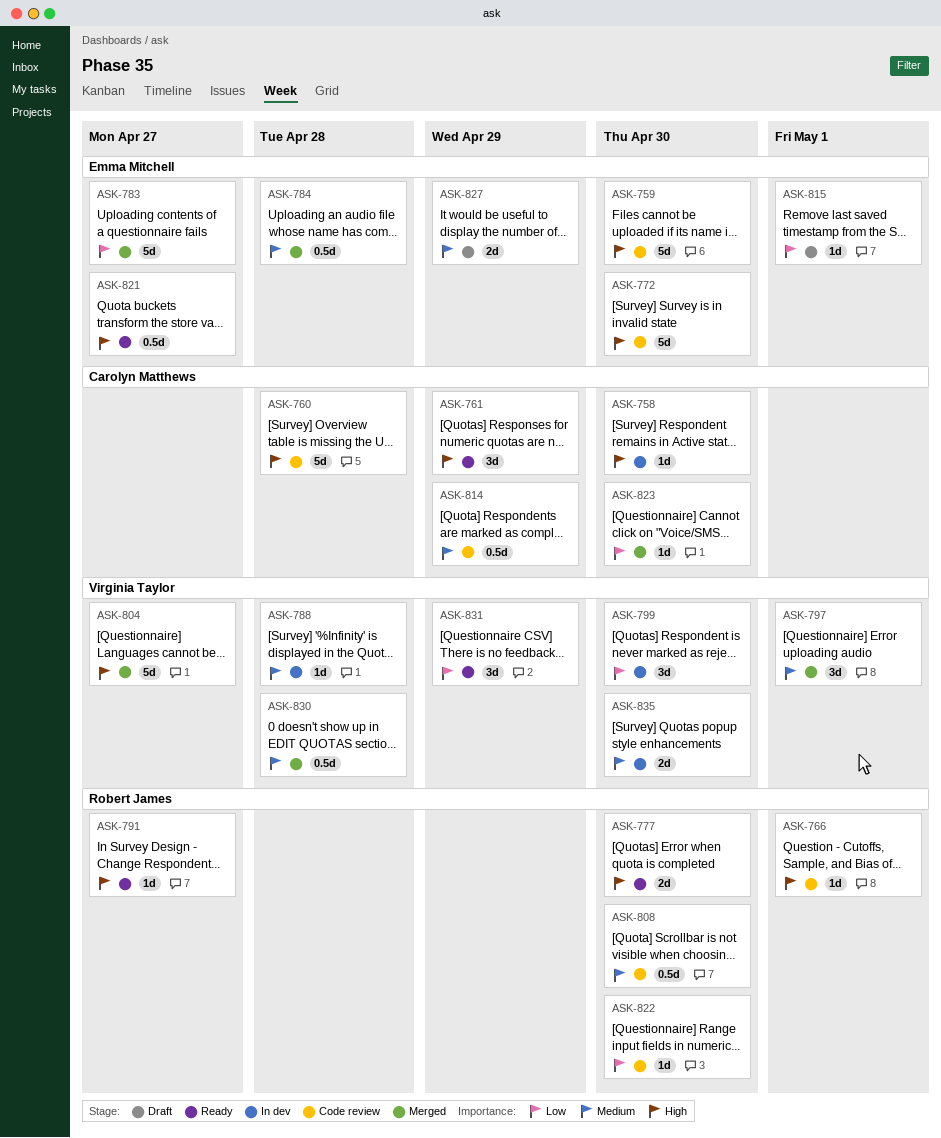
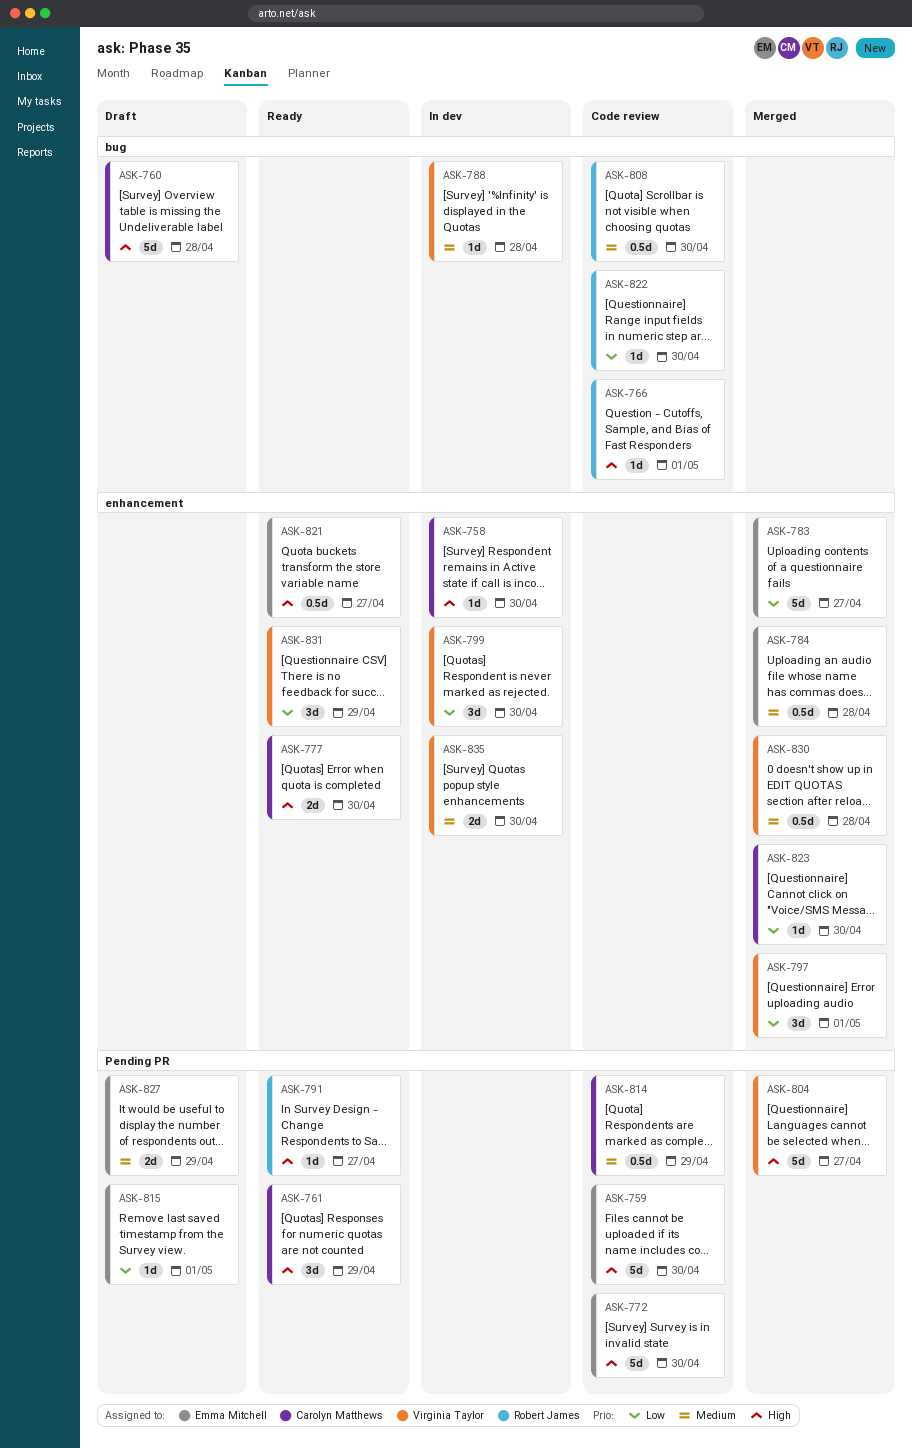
ASK-760, status: Code review -> Draft
ASK-777, owner: Robert James -> Carolyn Matthews
ASK-797, priority: Medium -> Low

